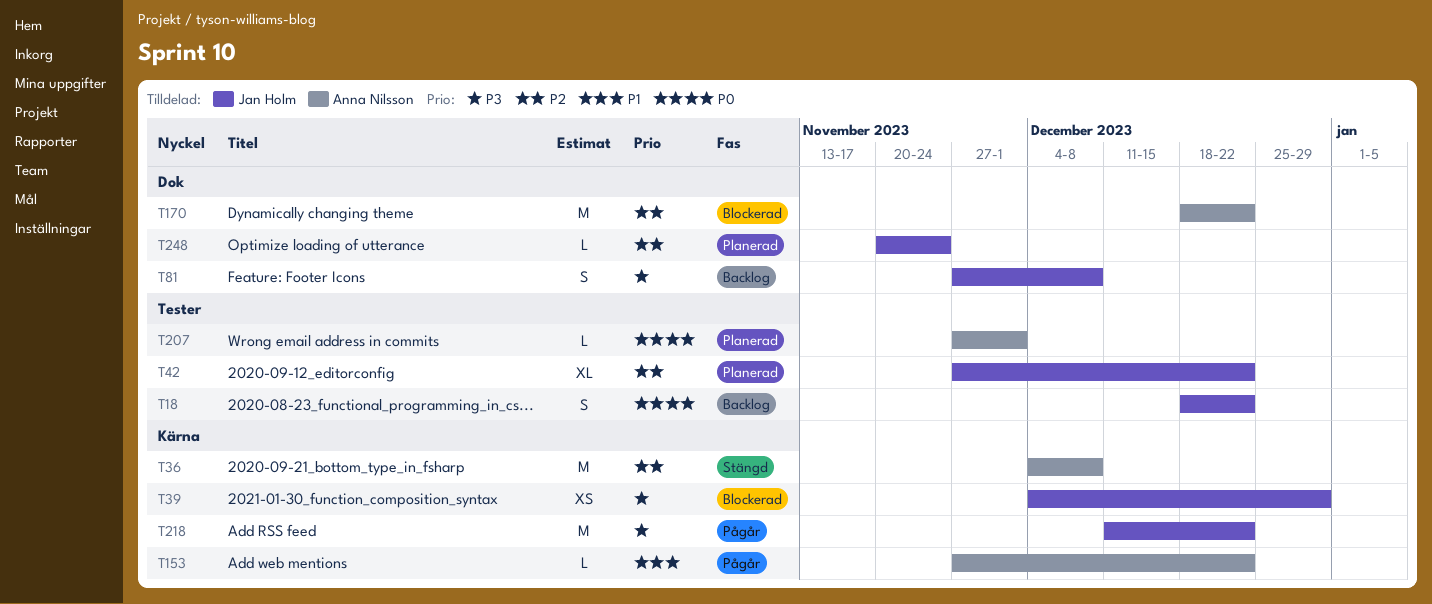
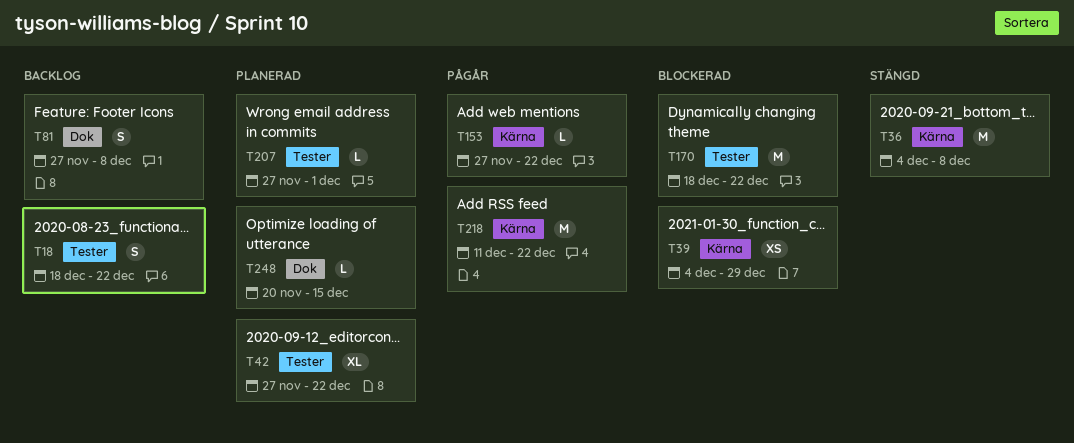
T170, label: Dok -> Tester
T248, due: Nov 24 -> Dec 15

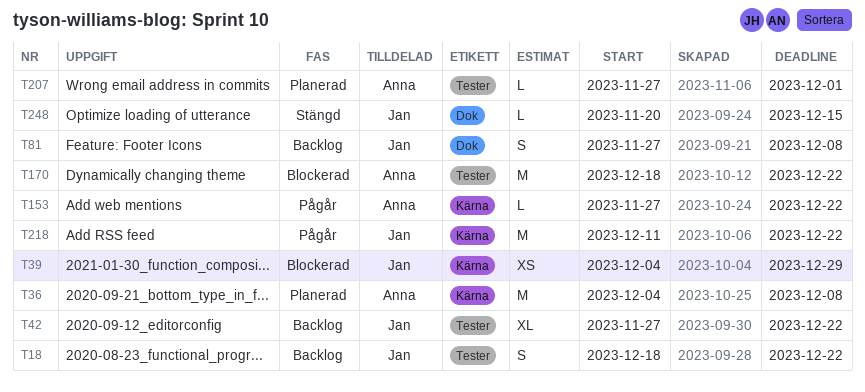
T36, status: Stängd -> Planerad
T42, status: Planerad -> Backlog
T248, status: Planerad -> Stängd

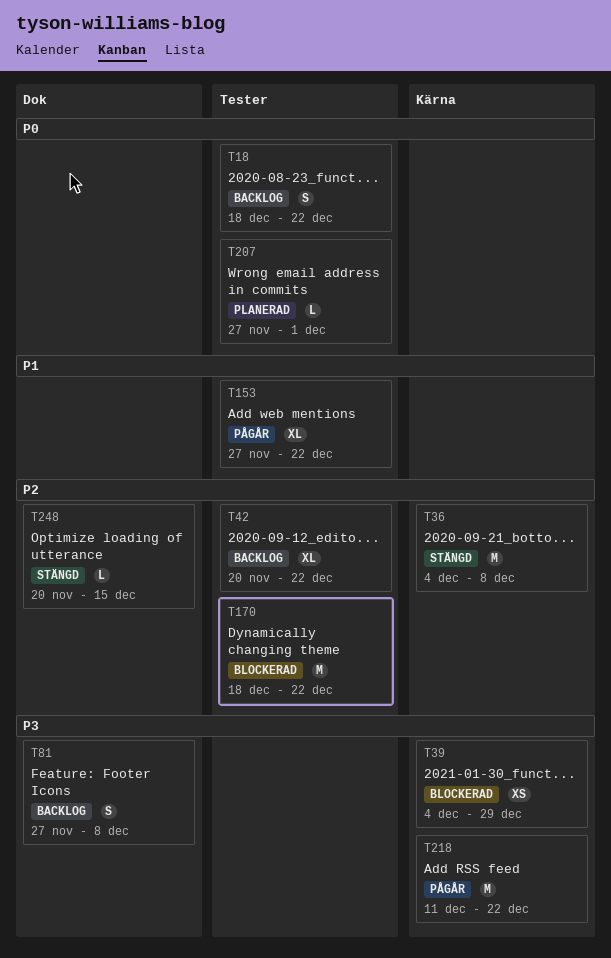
T36, status: Planerad -> Stängd
T42, start: Nov 27 -> Nov 20
T153, label: Kärna -> Tester
T153, estimate: L -> XL

